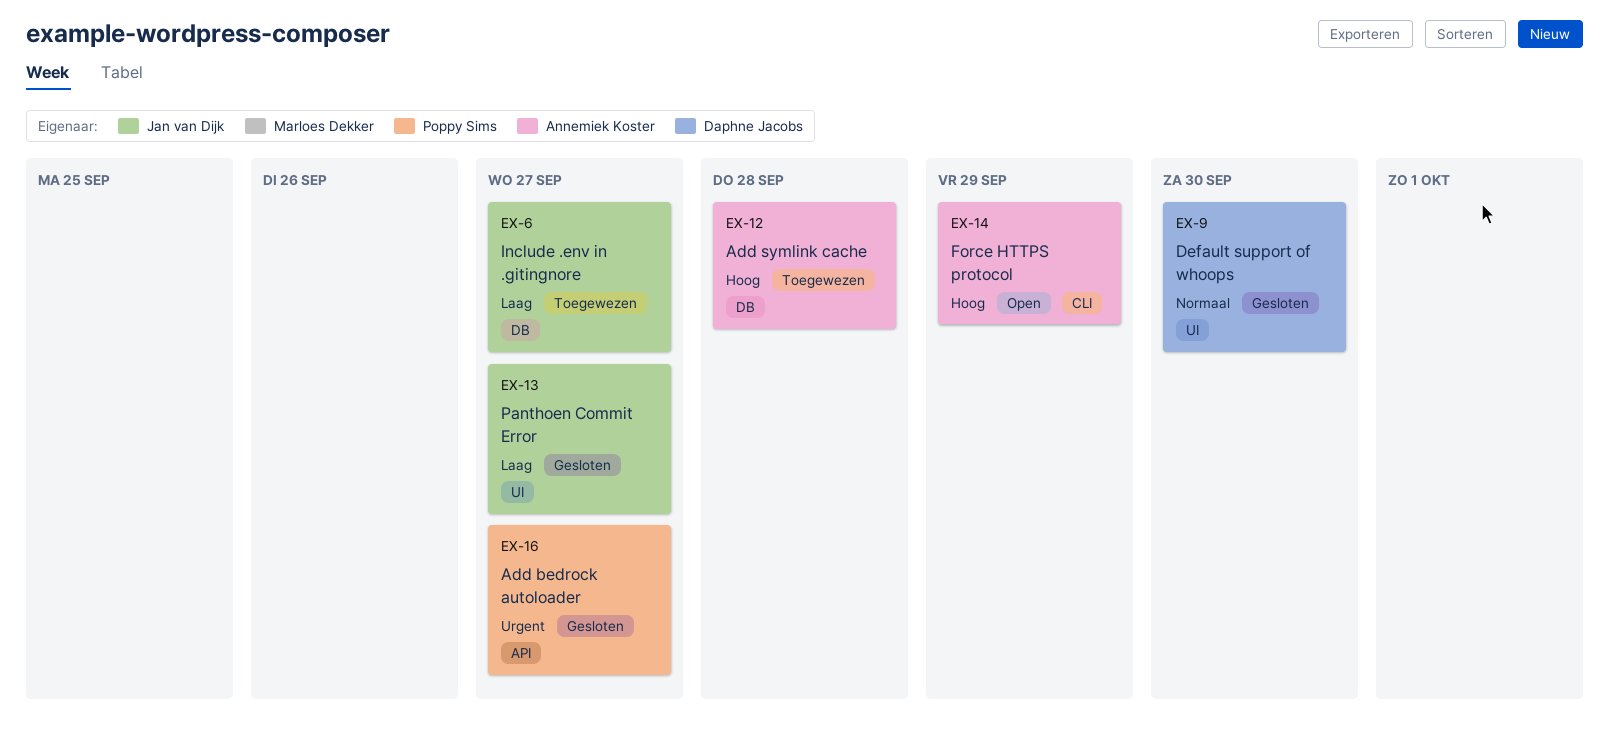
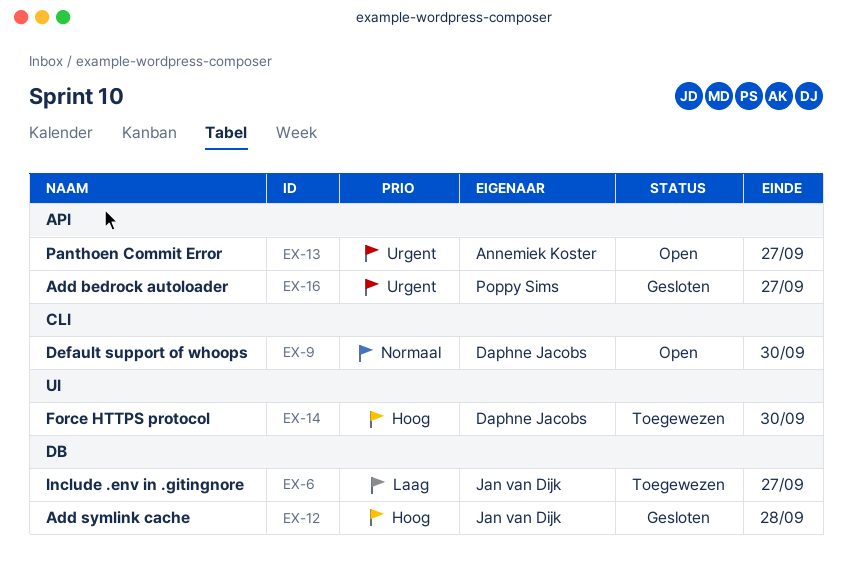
EX-9, status: Gesloten -> Open
EX-9, label: UI -> CLI
EX-12, status: Toegewezen -> Gesloten
EX-12, owner: Annemiek Koster -> Jan van Dijk
EX-13, status: Gesloten -> Open
EX-13, owner: Jan van Dijk -> Annemiek Koster
EX-13, priority: Laag -> Urgent
EX-13, label: UI -> API
EX-14, status: Open -> Toegewezen
EX-14, owner: Annemiek Koster -> Daphne Jacobs
EX-14, label: CLI -> UI
EX-14, due: Sep 29 -> Sep 30

